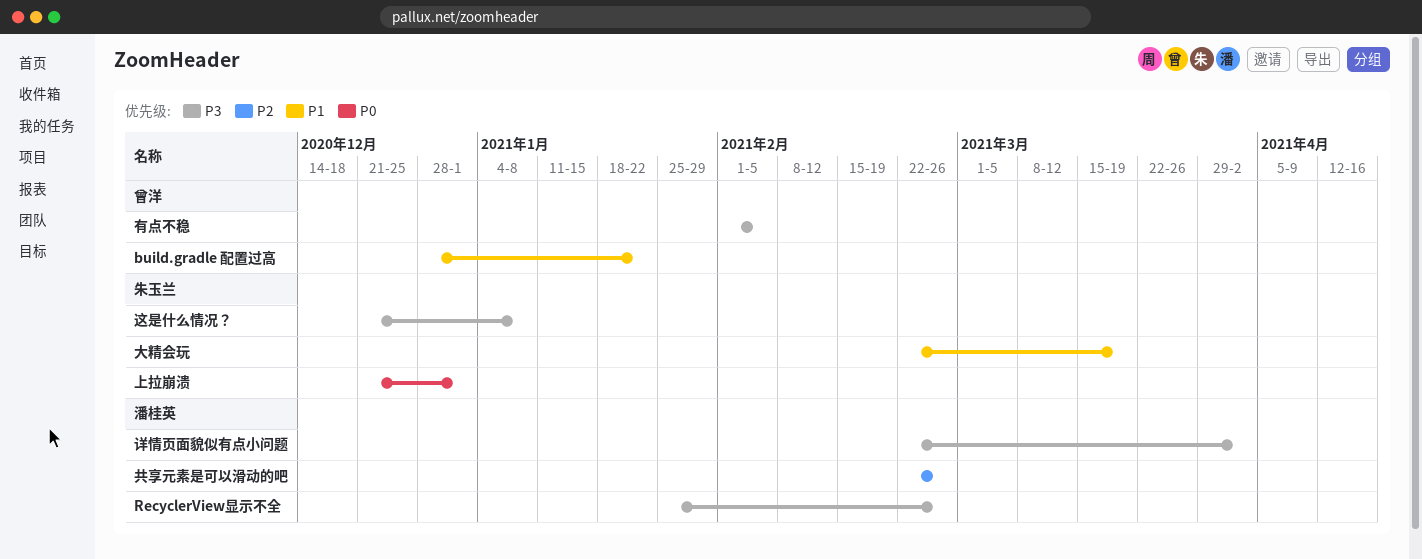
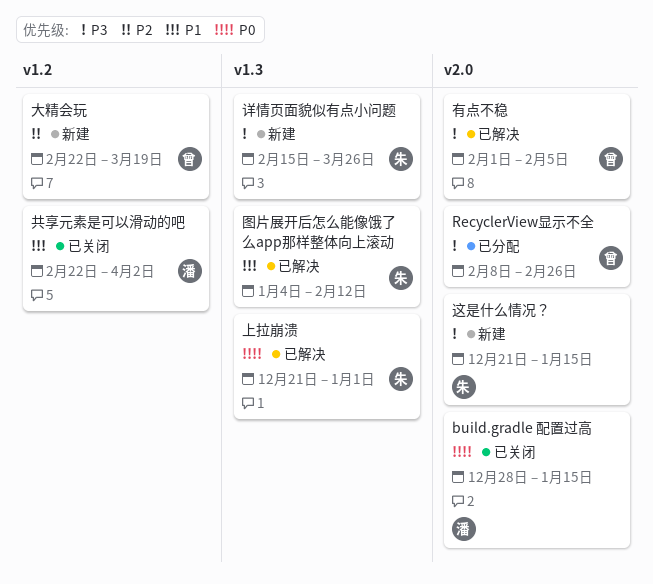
build.gradle 配置过高, owner: 曾洋 -> 潘桂英
build.gradle 配置过高, priority: P1 -> P0
build.gradle 配置过高, due: Jan 22 -> Jan 15
RecyclerView显示不全, owner: 潘桂英 -> 曾洋
RecyclerView显示不全, start: Jan 25 -> Feb 8
共享元素是可以滑动的吧, priority: P2 -> P1
共享元素是可以滑动的吧, due: Feb 26 -> Apr 2
图片展开后怎么能像饿了么app那样整体向上滚动: none -> present
大精会玩, owner: 朱玉兰 -> 曾洋
大精会玩, priority: P1 -> P2
详情页面貌似有点小问题, owner: 潘桂英 -> 朱玉兰
详情页面貌似有点小问题, start: Feb 22 -> Feb 15
详情页面貌似有点小问题, due: Apr 2 -> Mar 26
这是什么情况？, due: Jan 8 -> Jan 15

